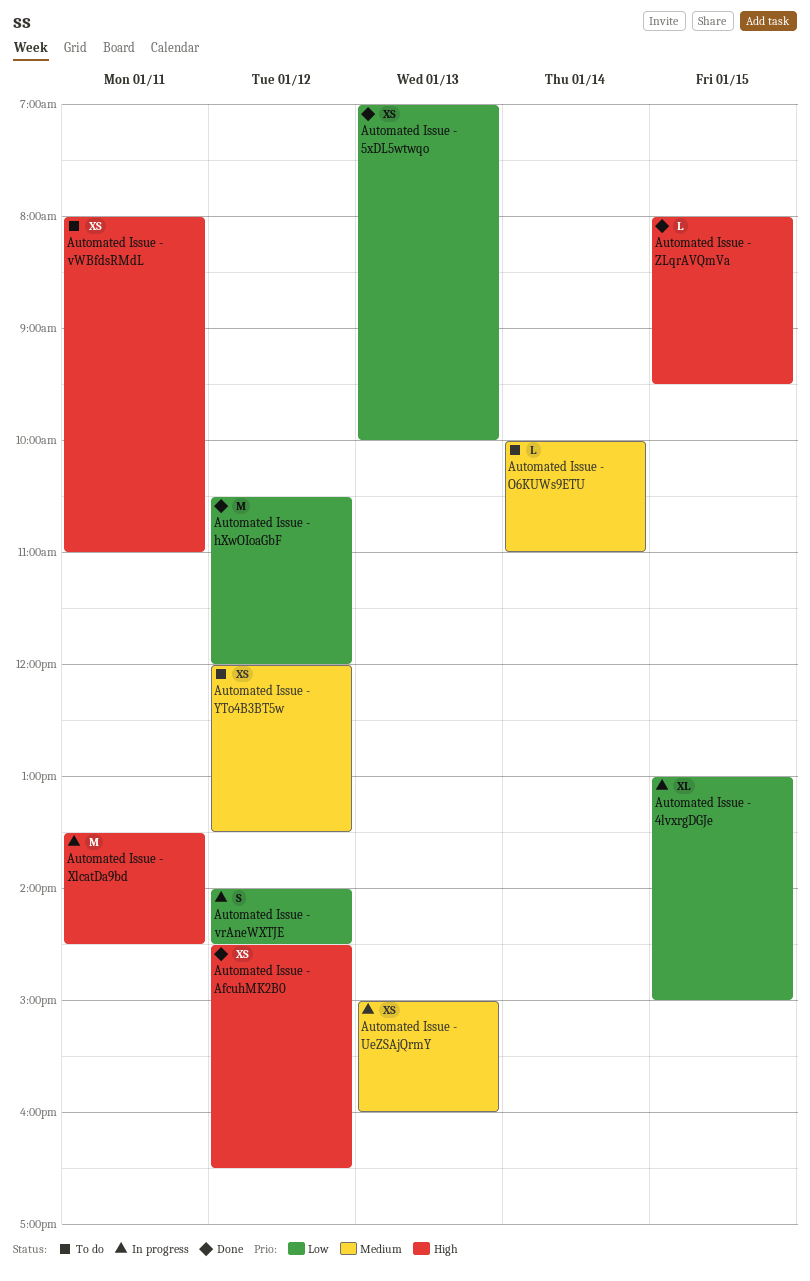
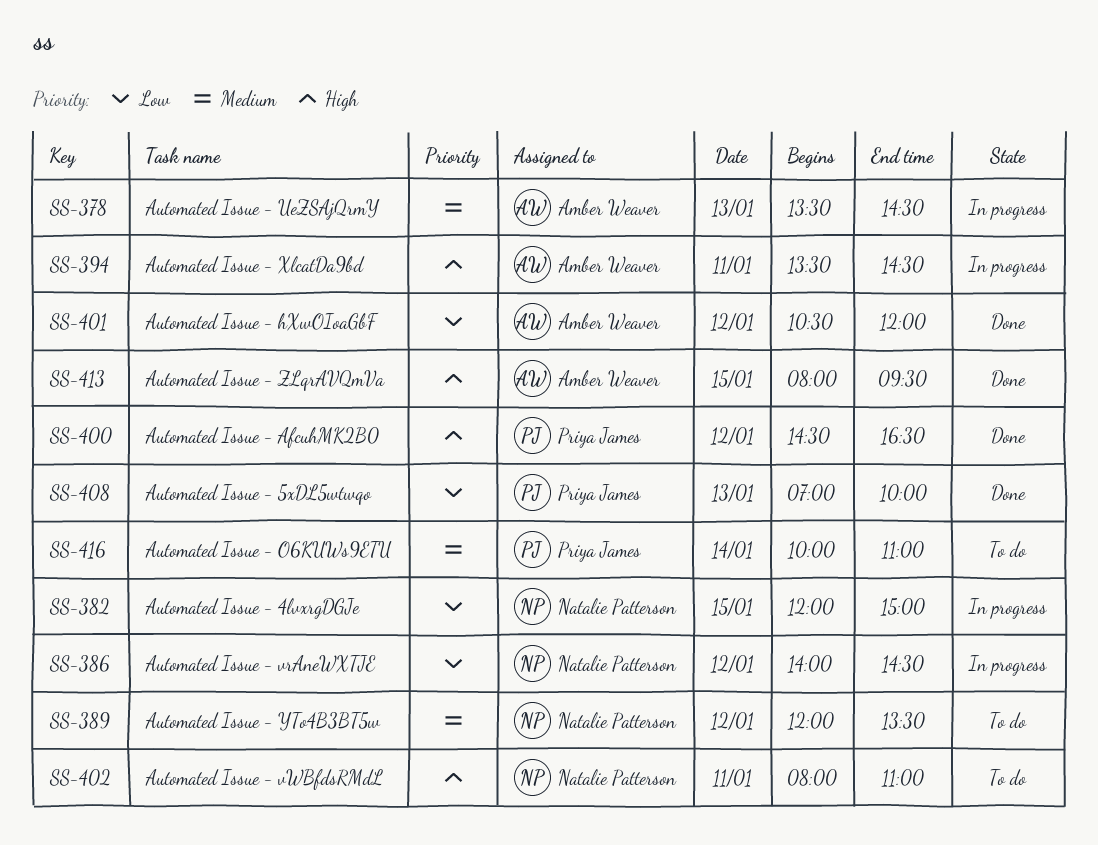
Automated Issue - 4lvxrgDGJe, begins: 13:00 -> 12:00
Automated Issue - UeZSAjQrmY, begins: 15:00 -> 13:30
Automated Issue - UeZSAjQrmY, ends: 16:00 -> 14:30

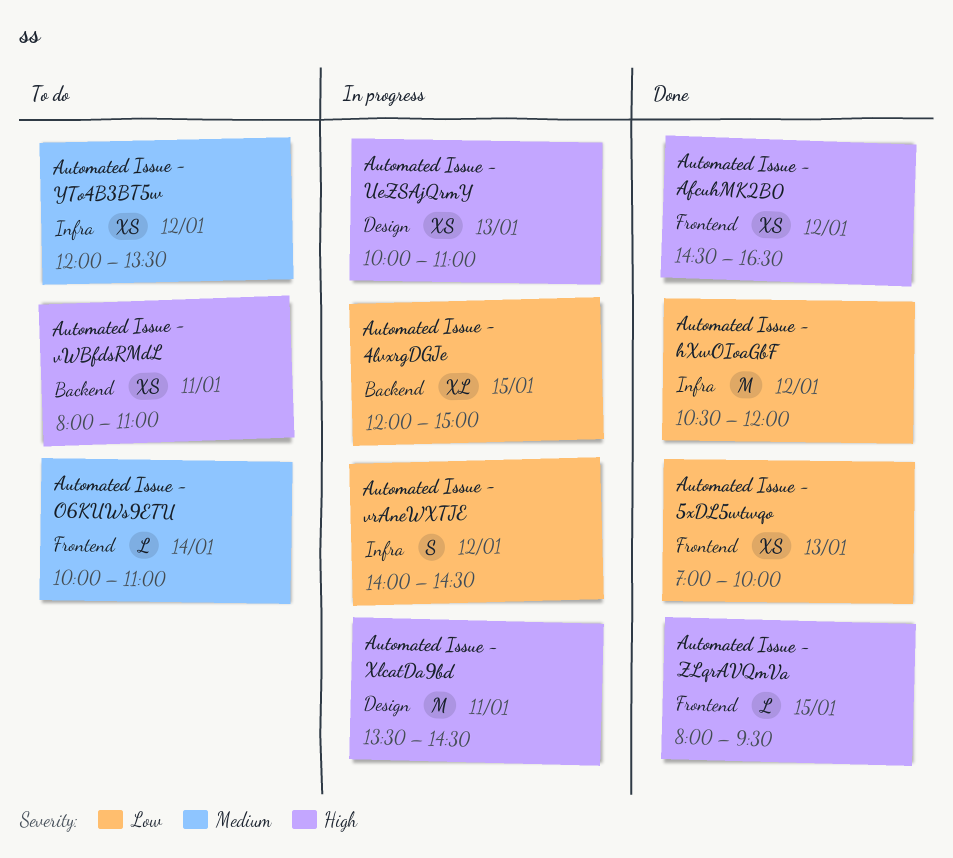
Automated Issue - UeZSAjQrmY, priority: Medium -> High
Automated Issue - UeZSAjQrmY, begins: 13:30 -> 10:00
Automated Issue - UeZSAjQrmY, ends: 14:30 -> 11:00

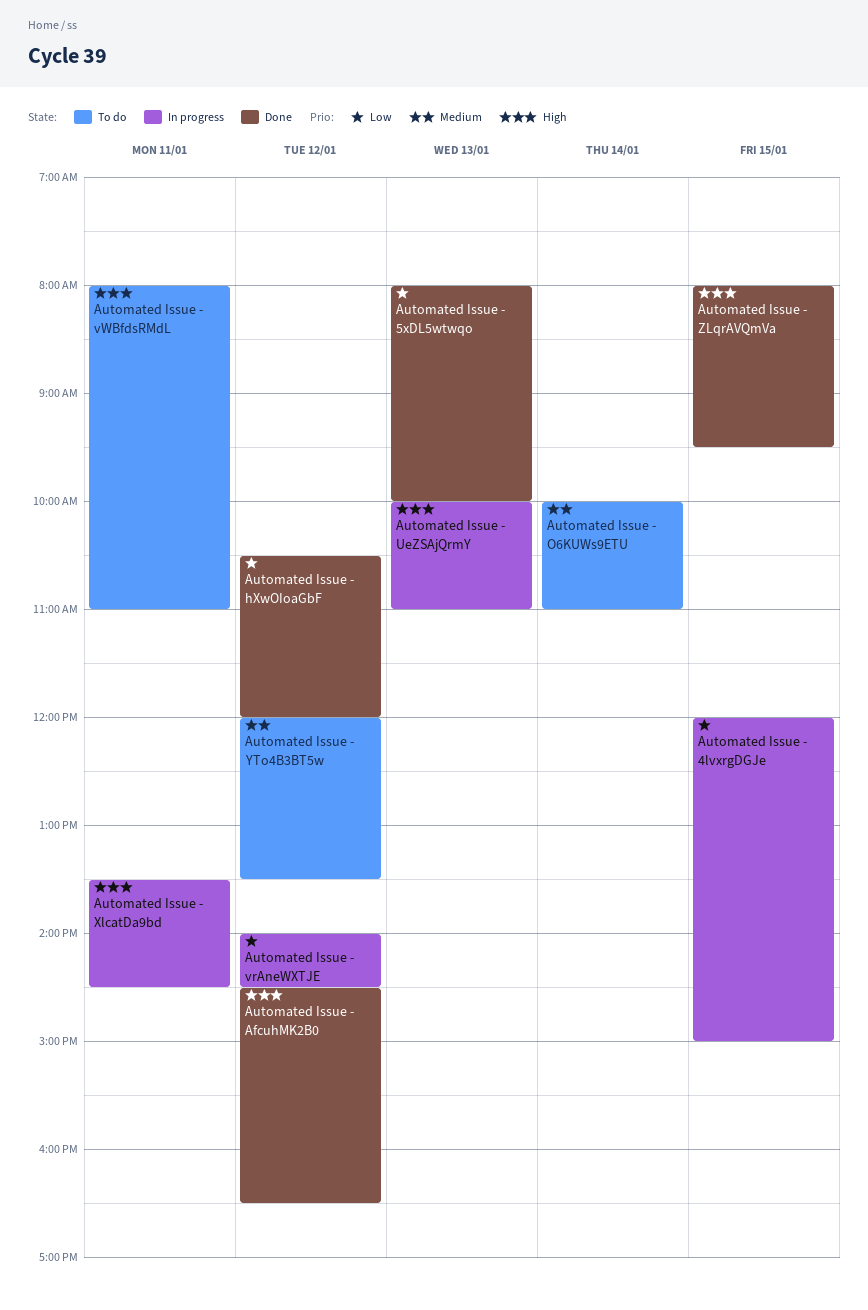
Automated Issue - 5xDL5wtwqo, begins: 07:00 -> 08:00

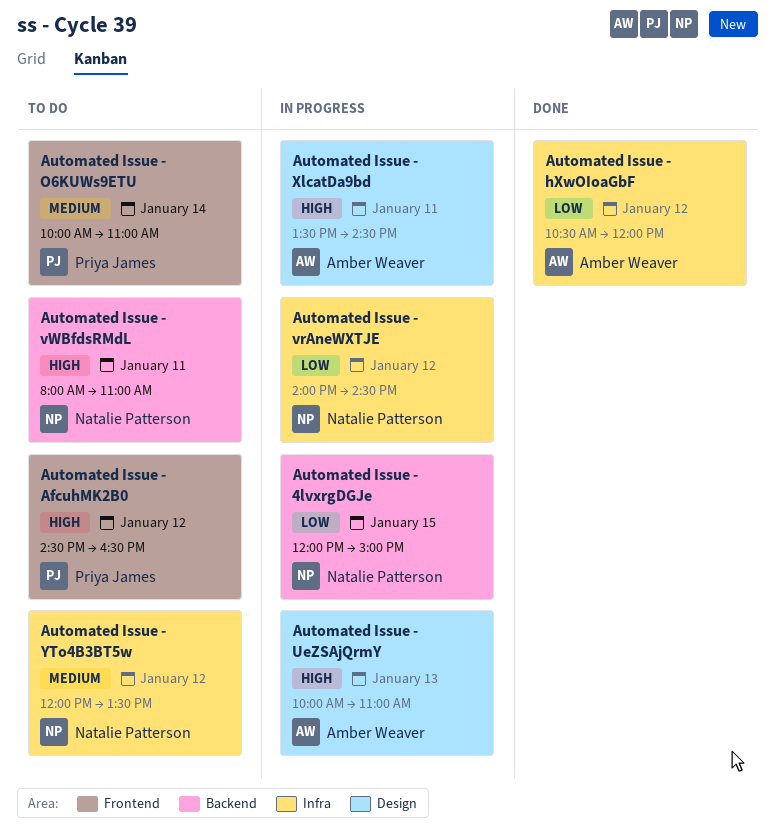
Automated Issue - 5xDL5wtwqo: present -> none
Automated Issue - AfcuhMK2B0, status: Done -> To do
Automated Issue - ZLqrAVQmVa: present -> none

